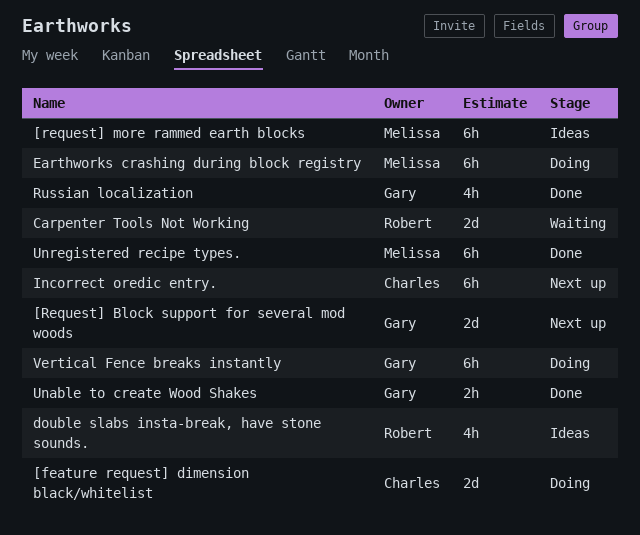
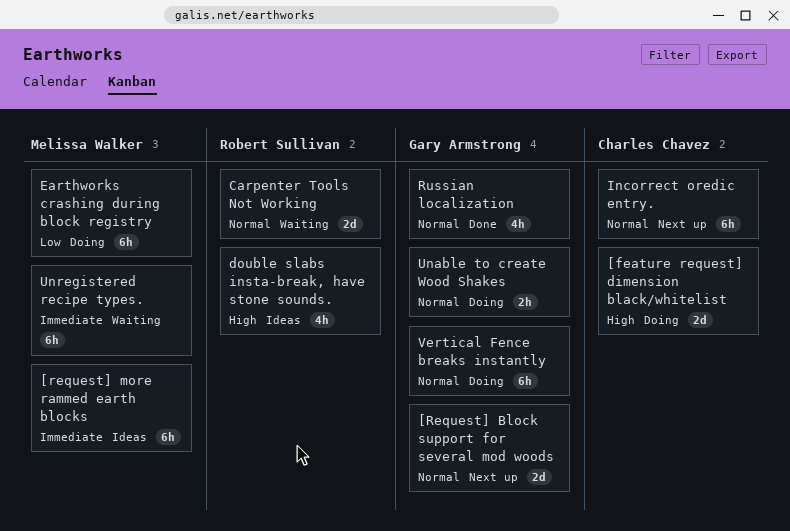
Unable to create Wood Shakes, status: Done -> Doing
Unregistered recipe types., status: Done -> Waiting

